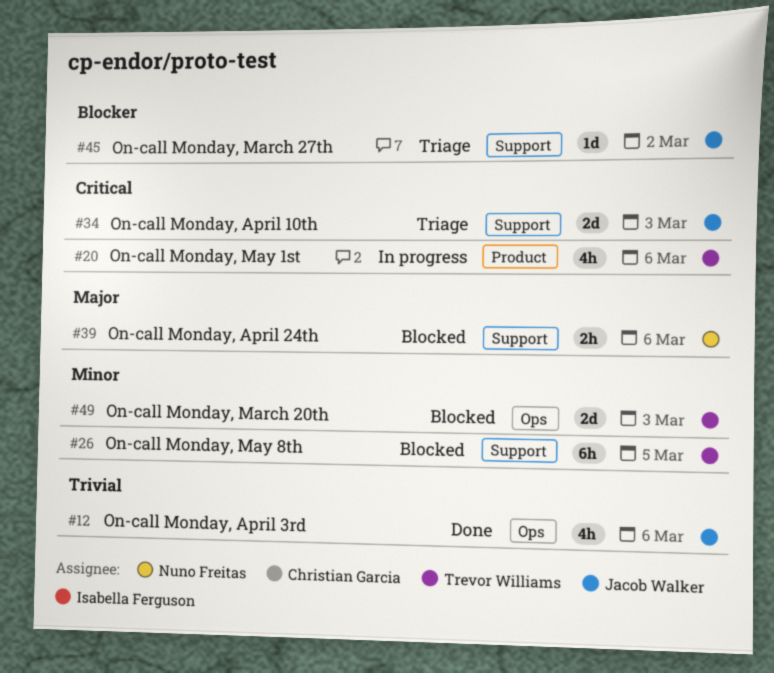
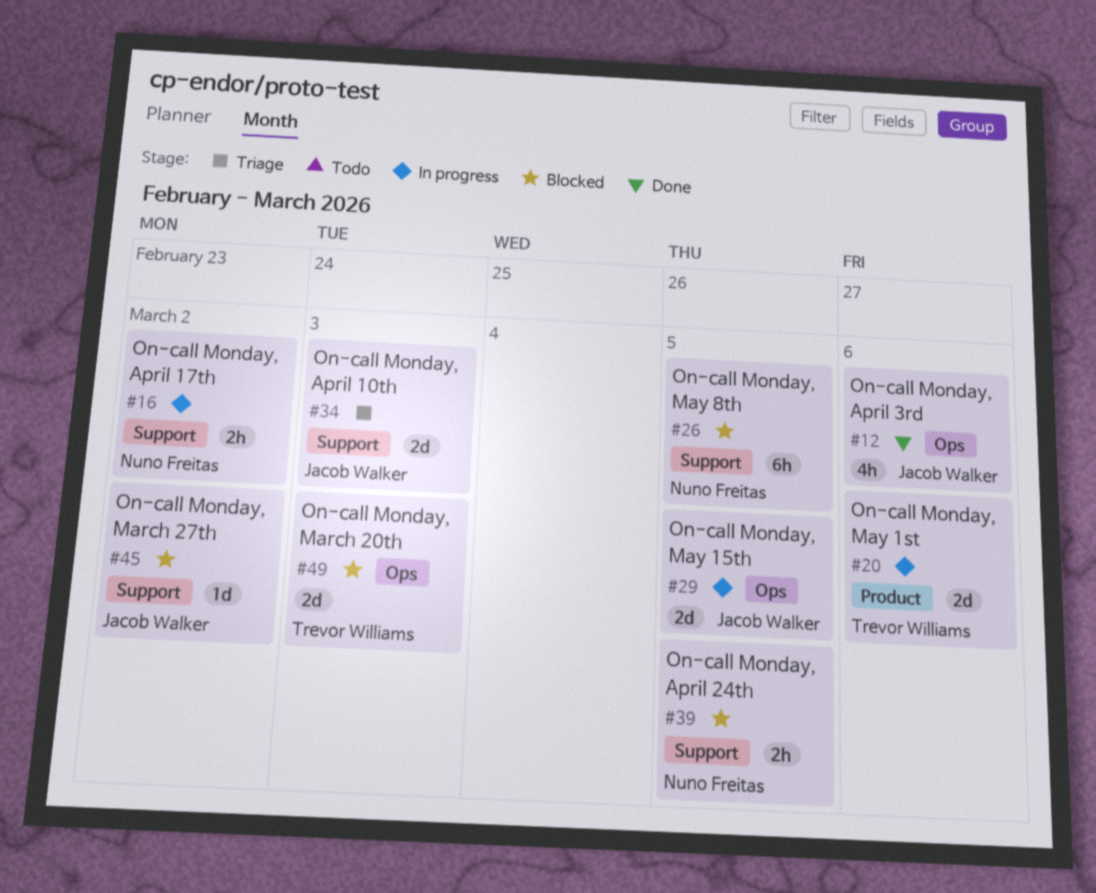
#16: none -> present
#20, estimate: 4h -> 2d
#26, owner: Trevor Williams -> Nuno Freitas
#29: none -> present
#39, due: Mar 6 -> Mar 5
#45, status: Triage -> Blocked

